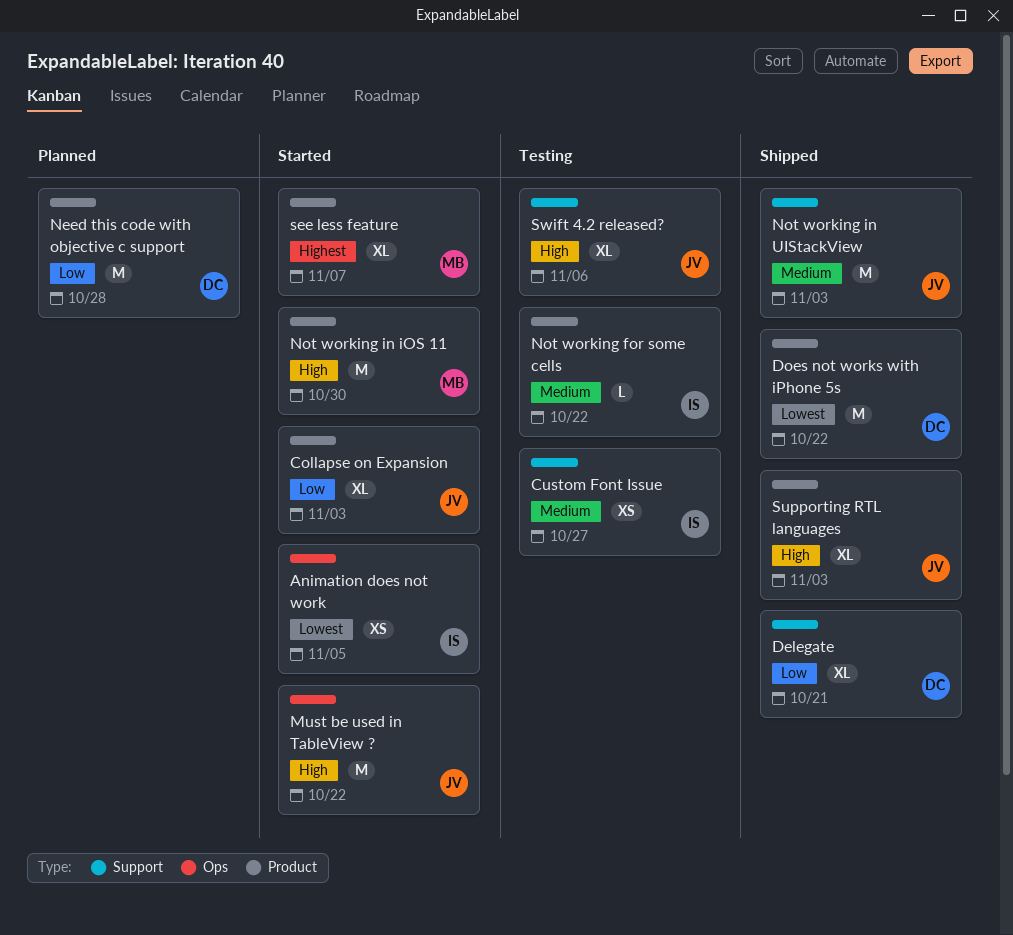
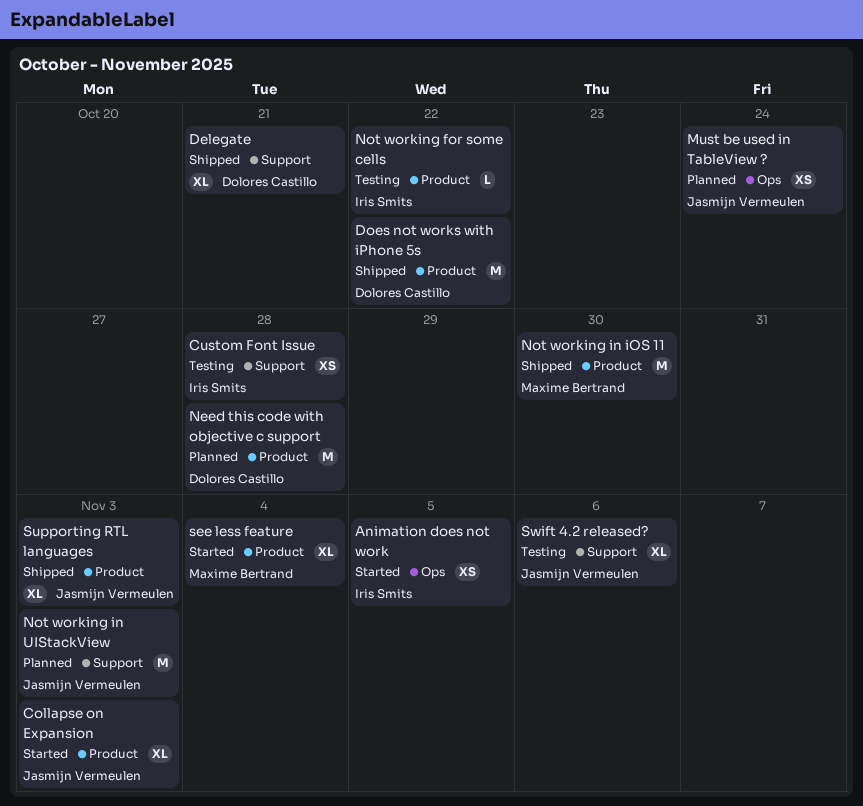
Custom Font Issue, due: Oct 27 -> Oct 28
Must be used in TableView ?, status: Started -> Planned
Must be used in TableView ?, estimate: M -> XS
Must be used in TableView ?, due: Oct 22 -> Oct 24
Not working in iOS 11, status: Started -> Shipped
Not working in UIStackView, status: Shipped -> Planned
see less feature, due: Nov 7 -> Nov 4

